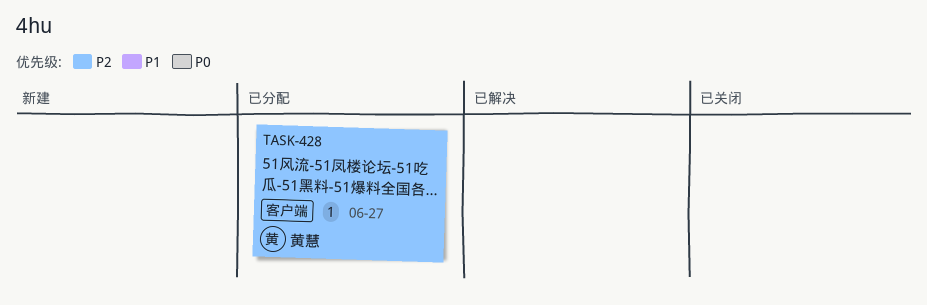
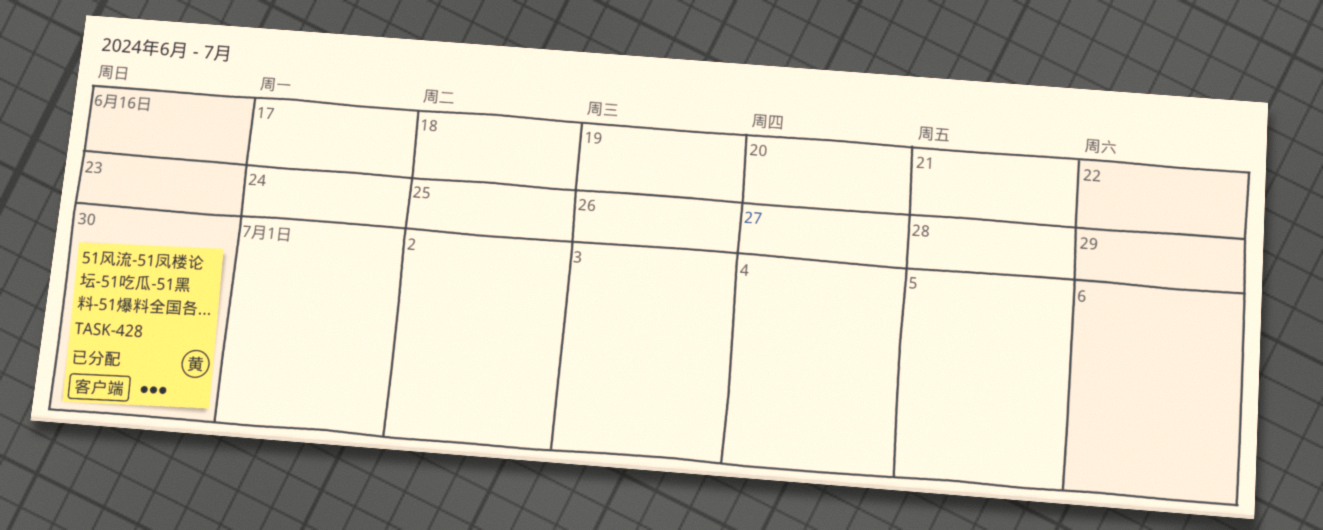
TASK-428, estimate: 1 -> 3
TASK-428, due: Jun 27 -> Jun 30

